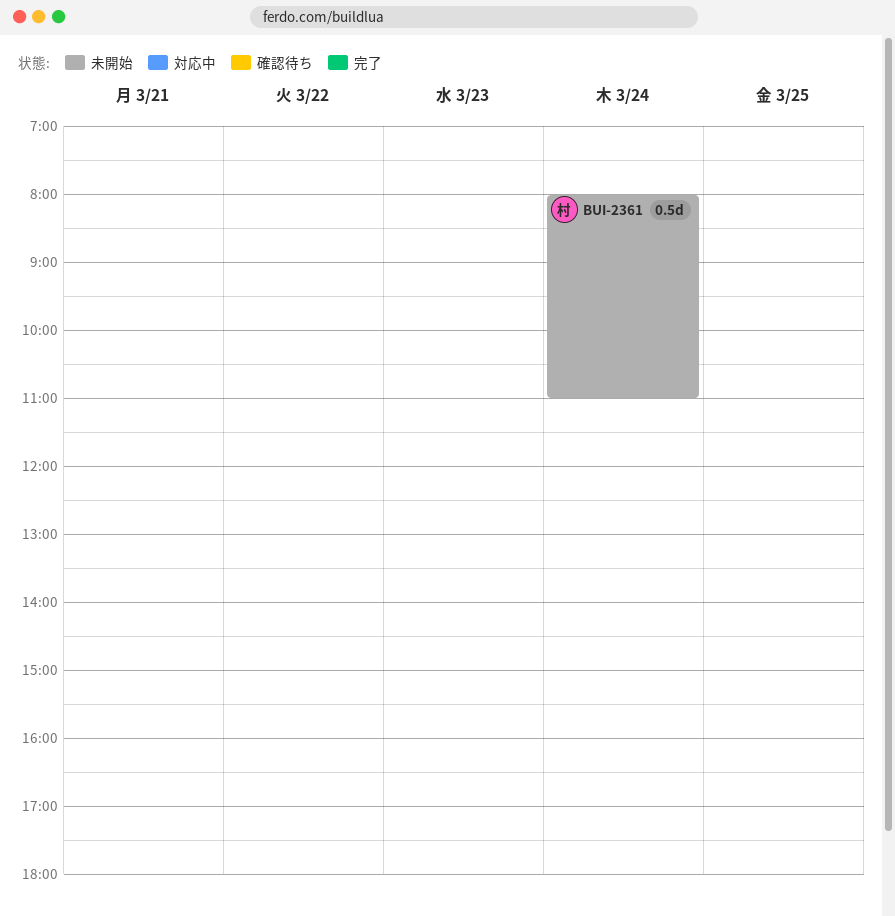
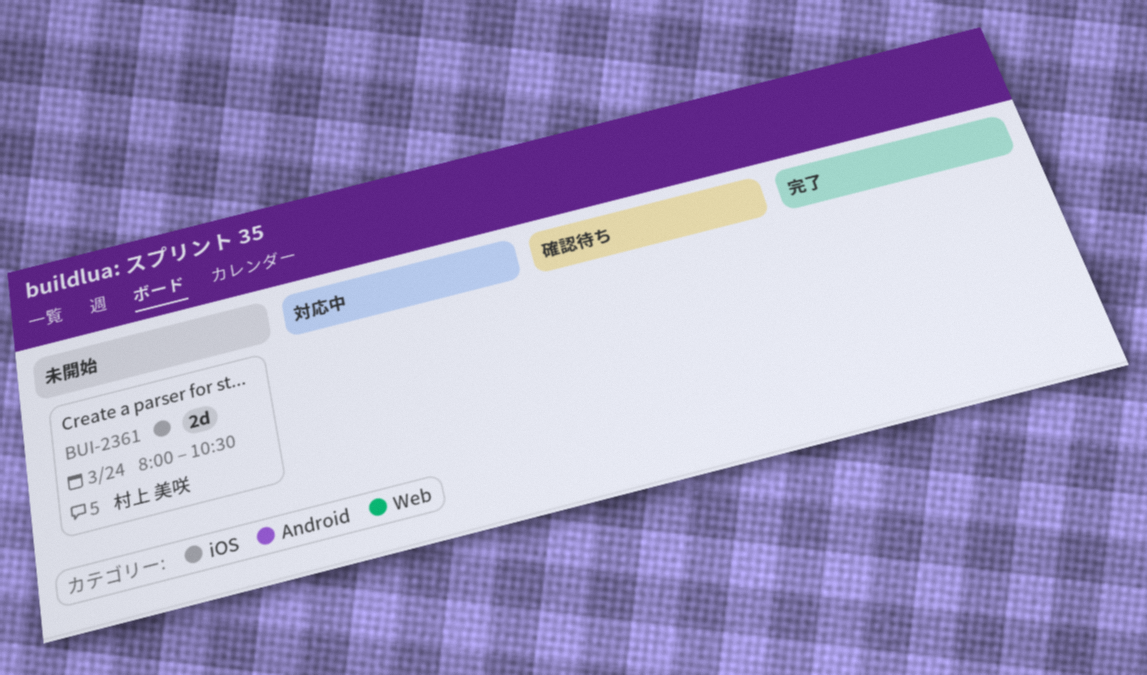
BUI-2361, estimate: 0.5d -> 2d
BUI-2361, ends: 11:00 -> 10:30

